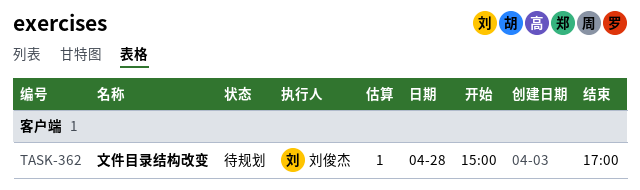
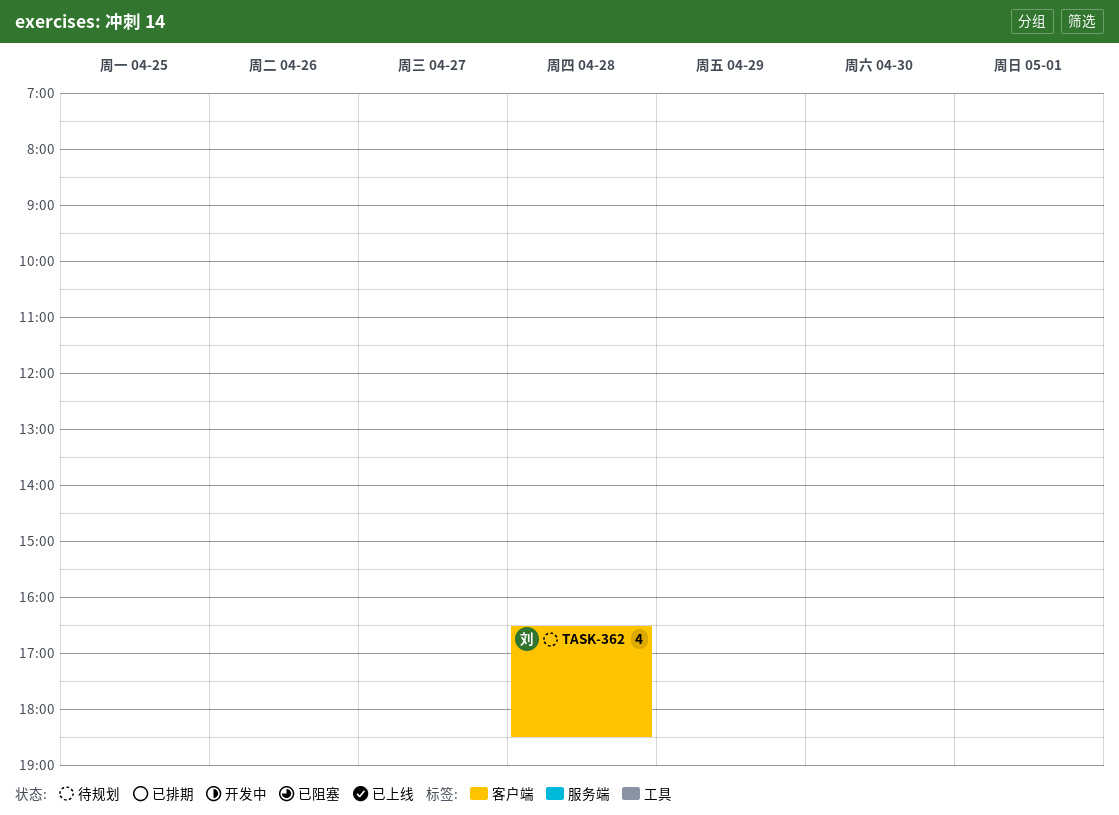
TASK-362, estimate: 1 -> 4
TASK-362, begins: 15:00 -> 16:30
TASK-362, ends: 17:00 -> 18:30

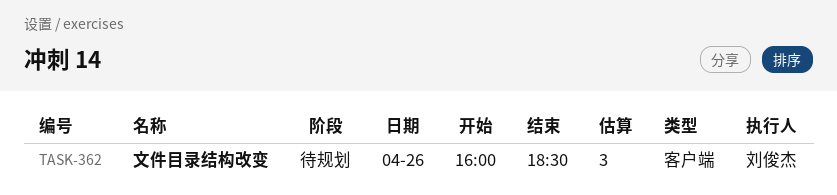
TASK-362, estimate: 4 -> 3
TASK-362, day: Apr 28 -> Apr 26
TASK-362, begins: 16:30 -> 16:00

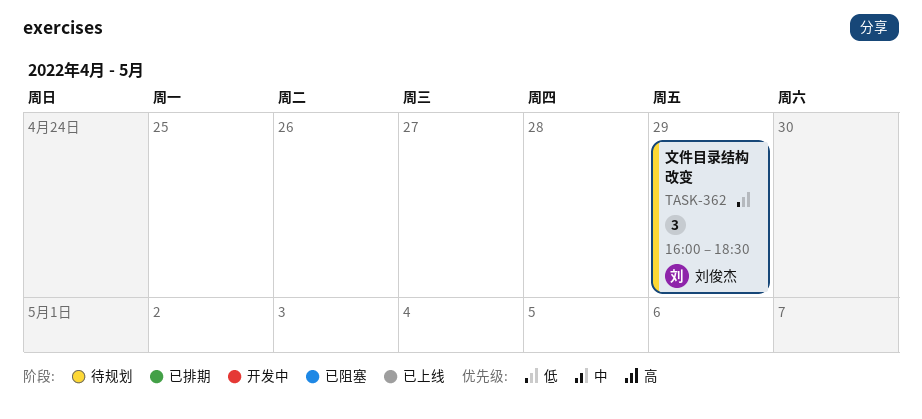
TASK-362, day: Apr 26 -> Apr 29

